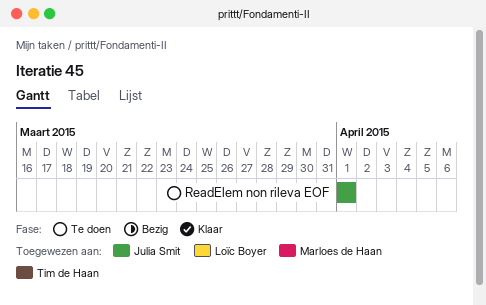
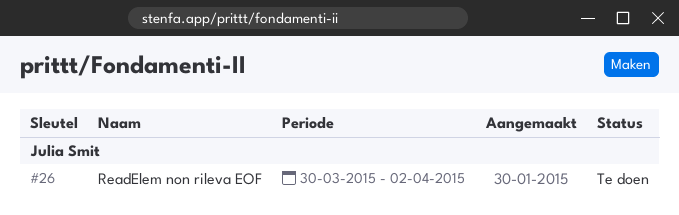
ReadElem non rileva EOF, start: Apr 1 -> Mar 30
ReadElem non rileva EOF, due: Apr 1 -> Apr 2

